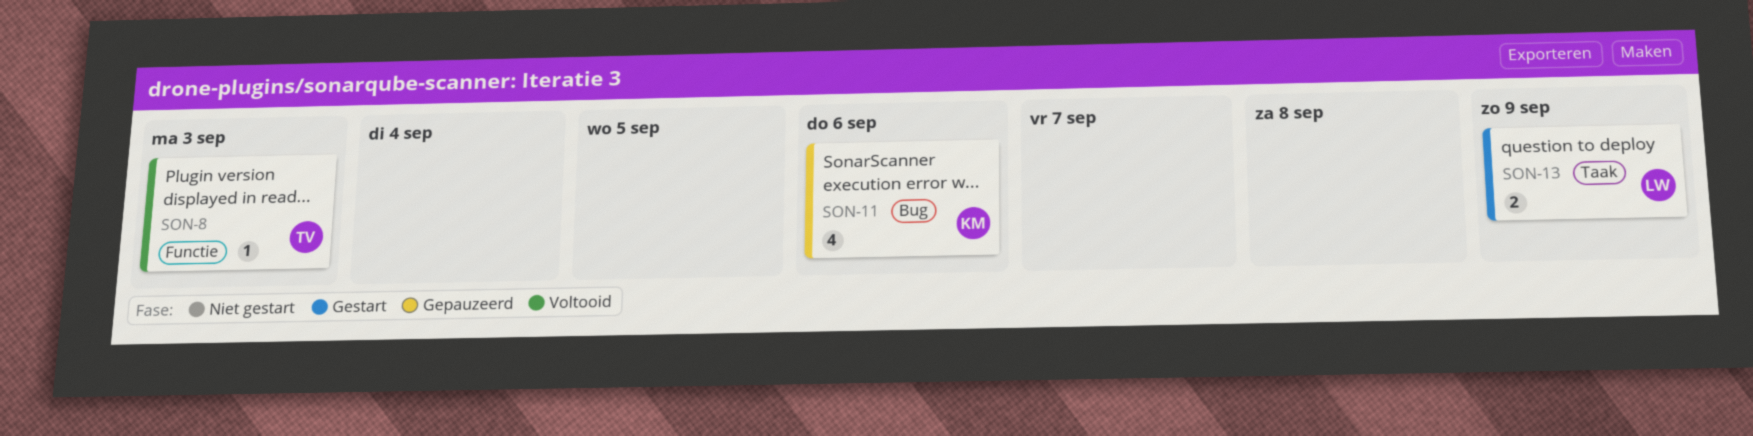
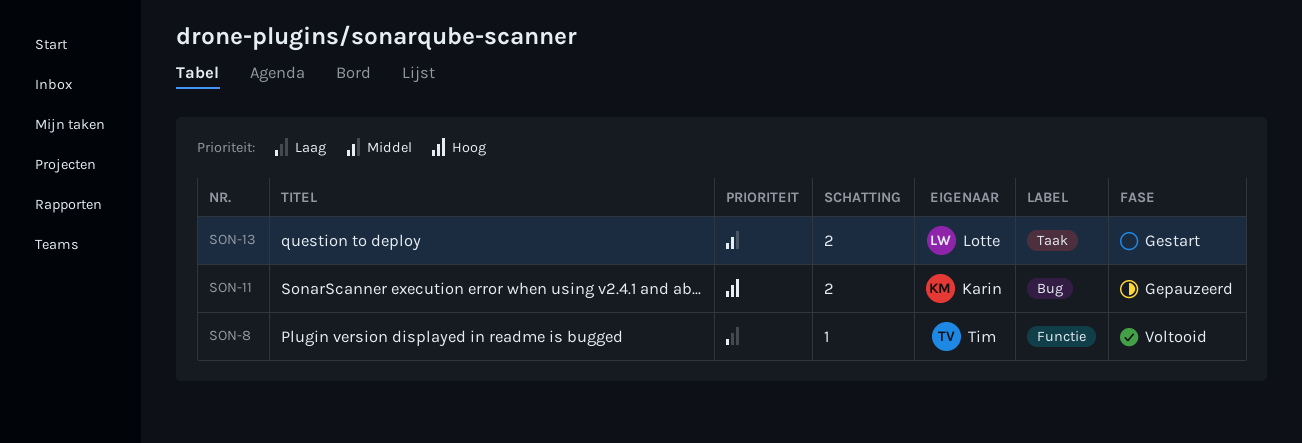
SON-11, estimate: 4 -> 2

